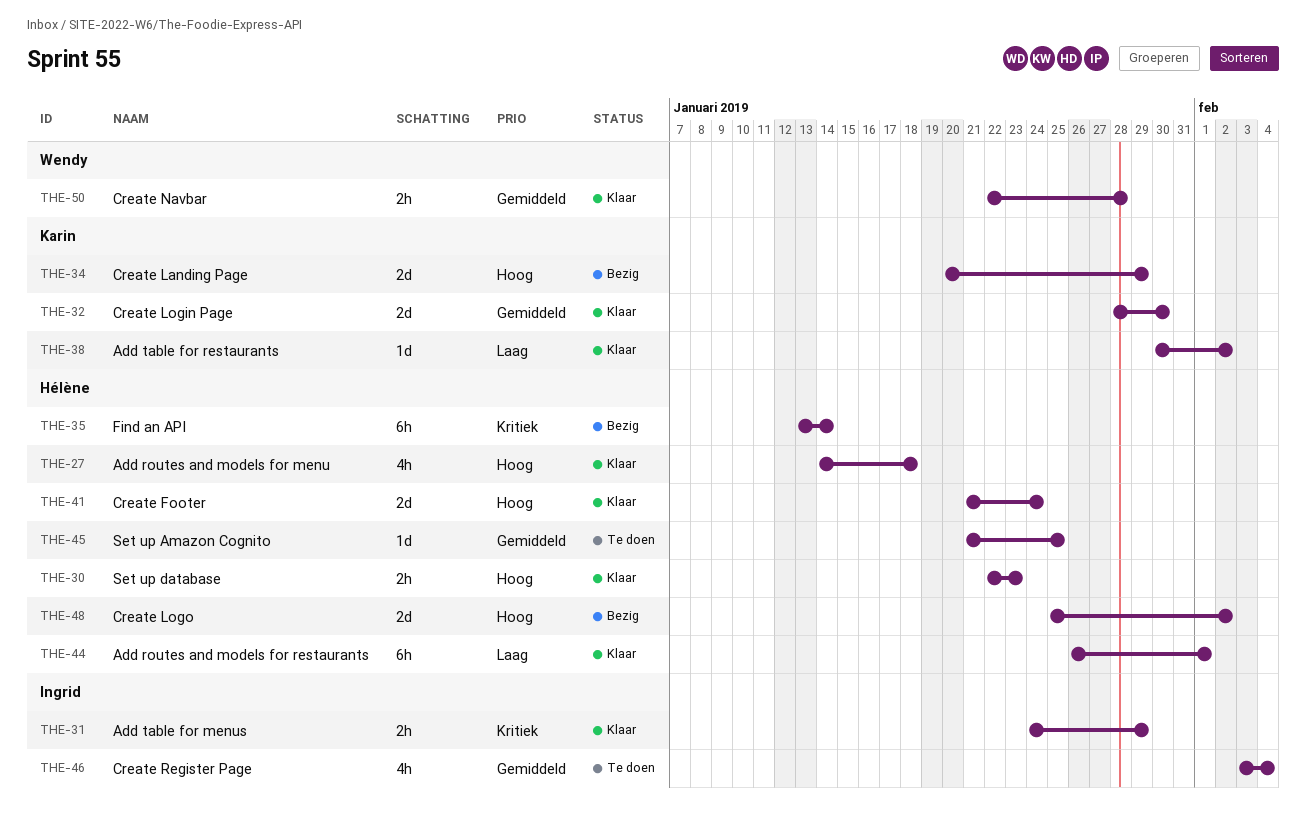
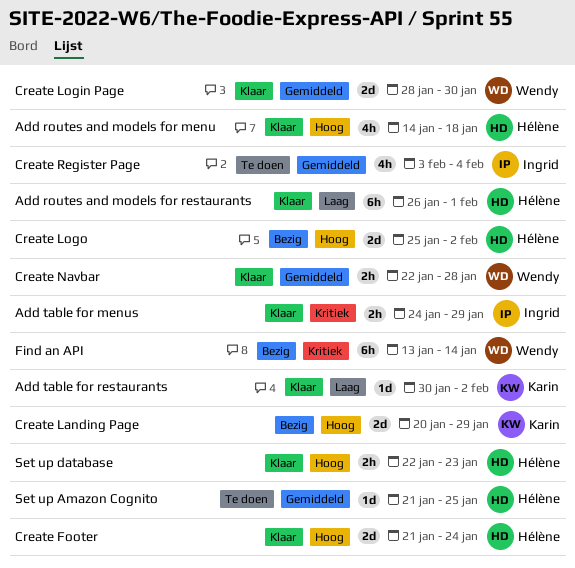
Create Login Page, owner: Karin -> Wendy
Find an API, owner: Hélène -> Wendy

